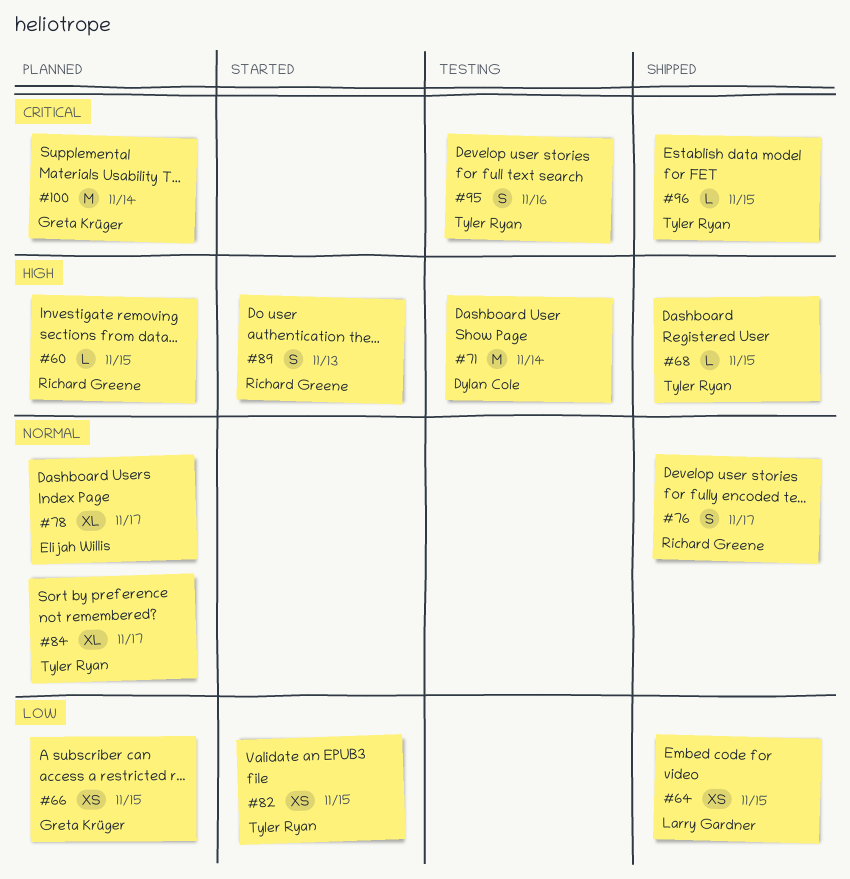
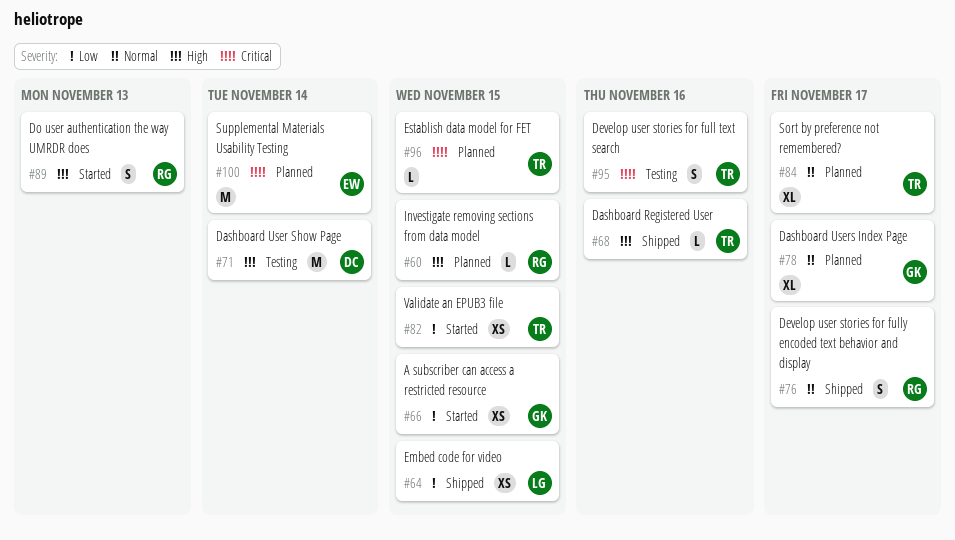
#66, status: Planned -> Started
#68, due: Nov 15 -> Nov 16
#78, owner: Elijah Willis -> Greta Krüger
#96, status: Shipped -> Planned
#100, owner: Greta Krüger -> Elijah Willis

